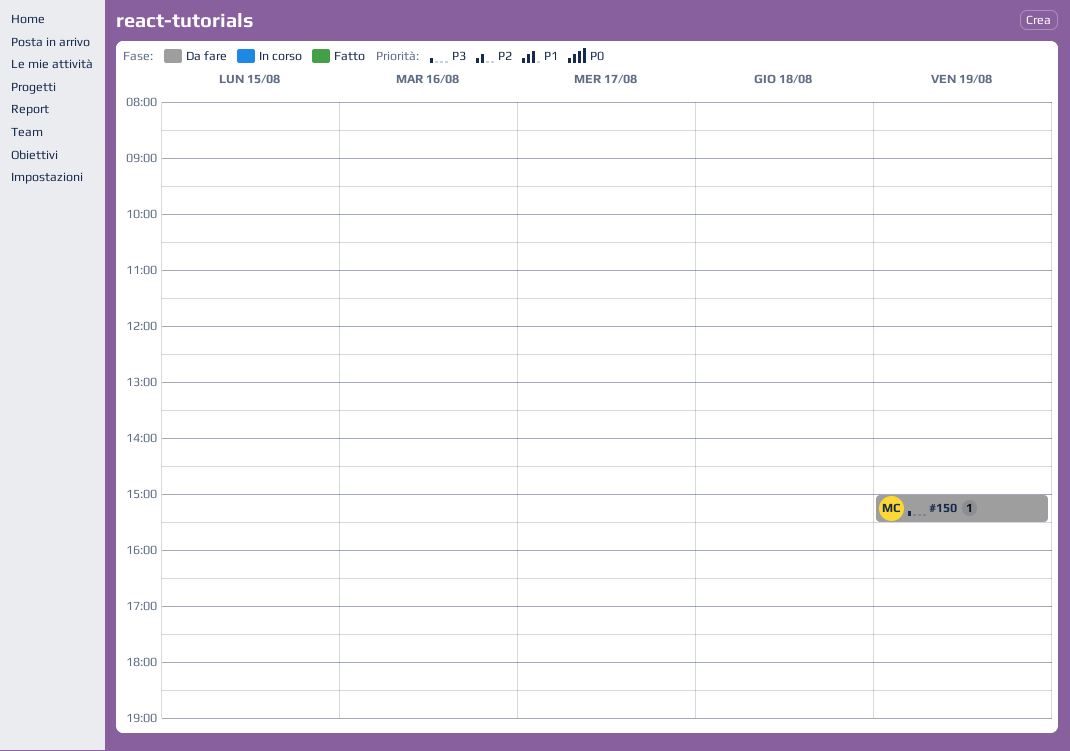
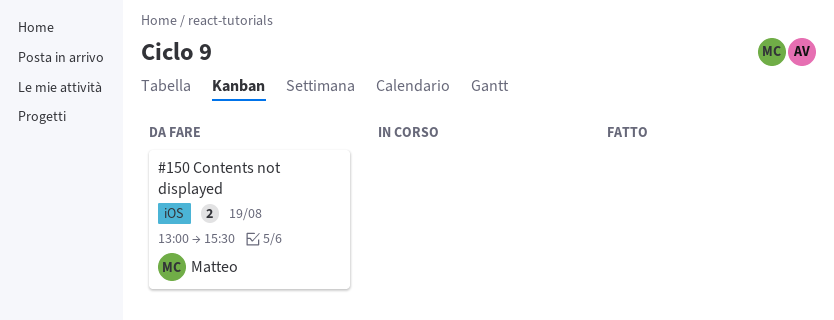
#150, estimate: 1 -> 2
#150, begins: 15:00 -> 13:00

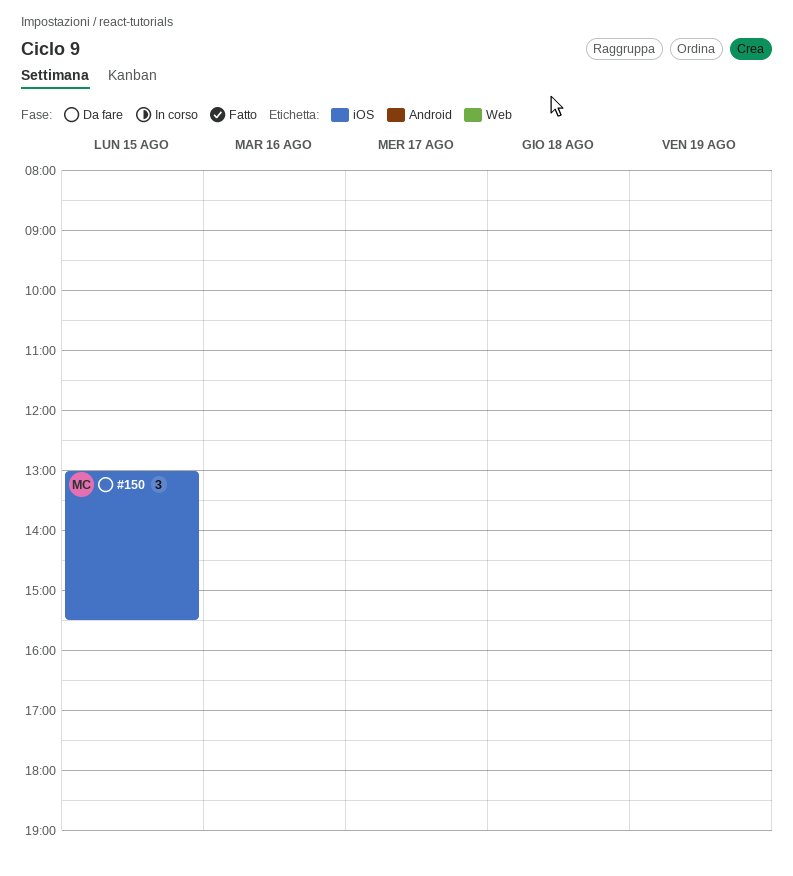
#150, estimate: 2 -> 3
#150, day: Aug 19 -> Aug 15

